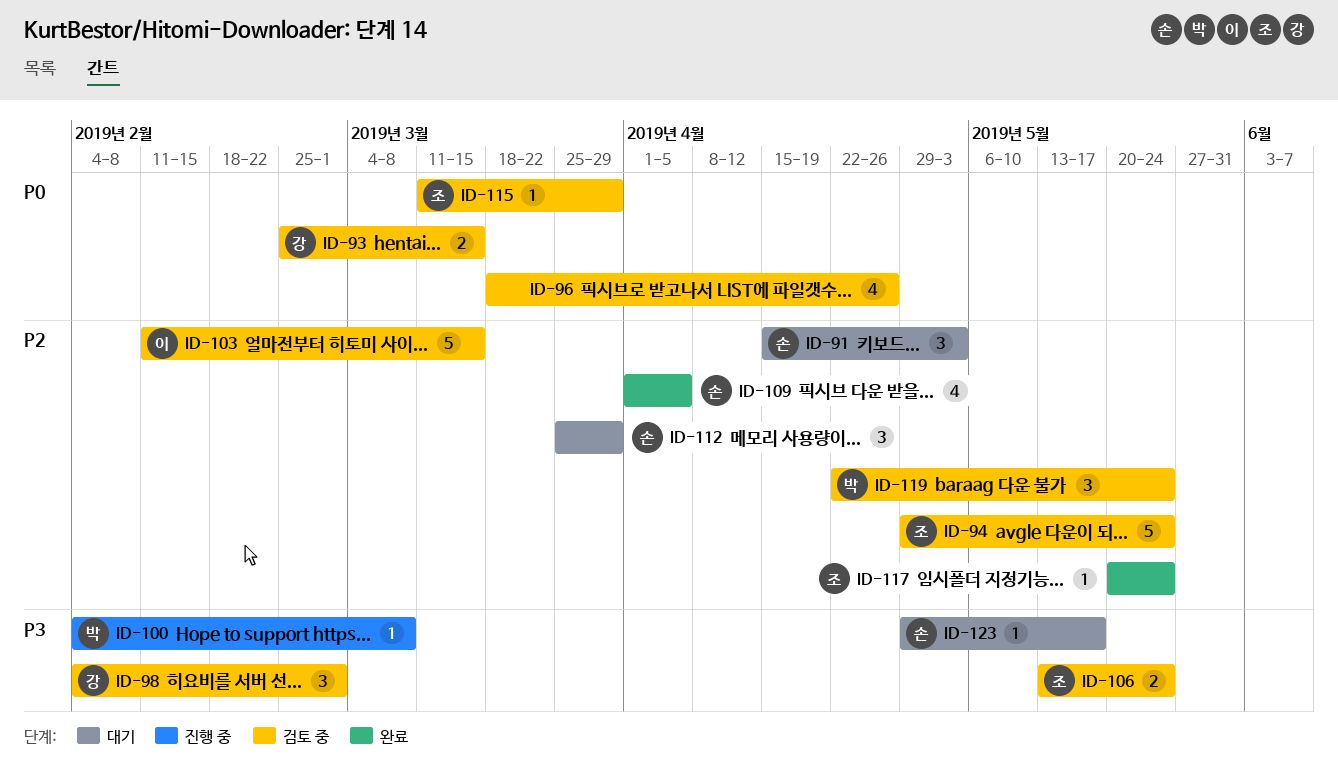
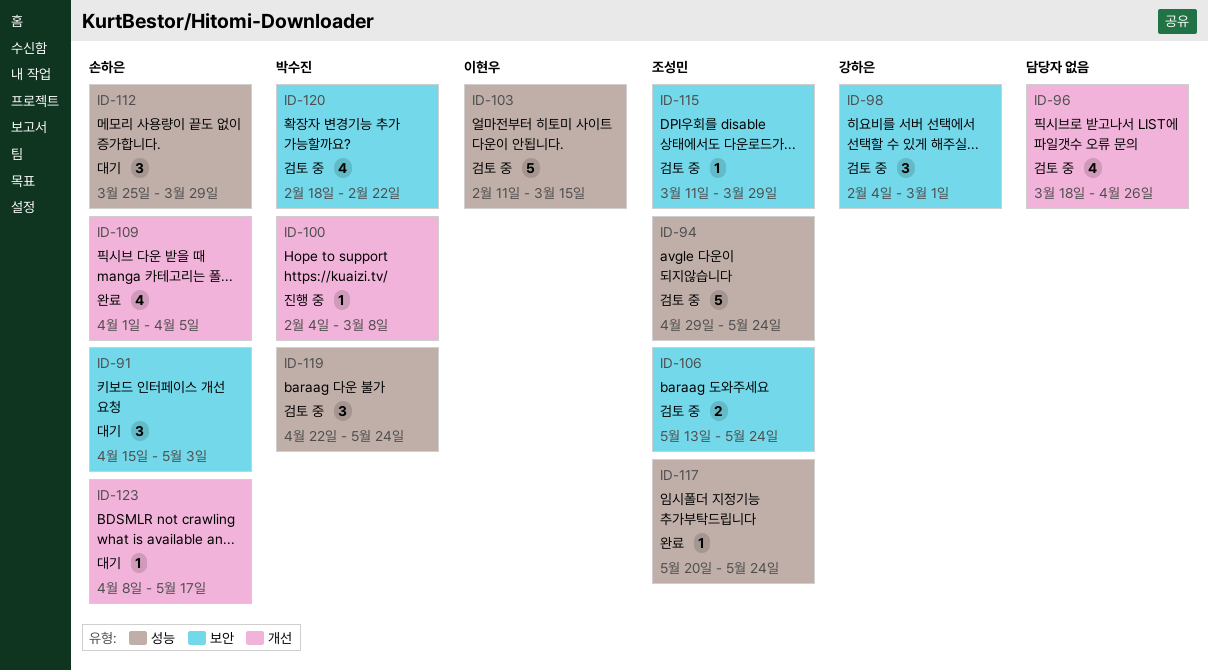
ID-93: present -> none
ID-120: none -> present
ID-123, start: Apr 29 -> Apr 8

